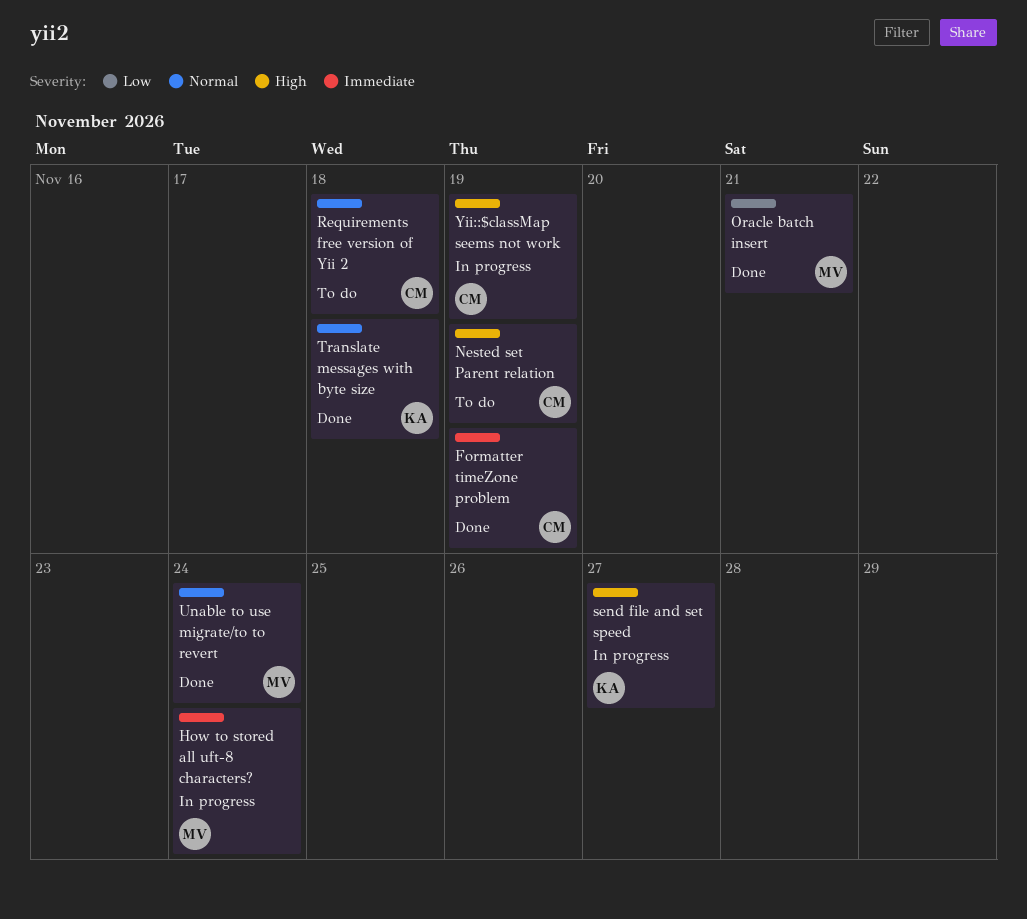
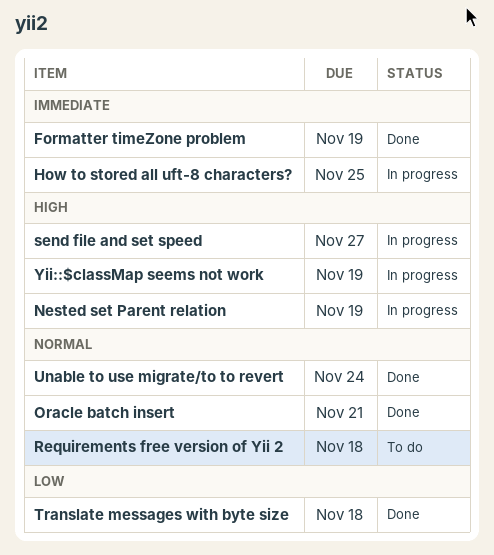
How to stored all uft-8 characters?, due: Nov 24 -> Nov 25
Nested set Parent relation, status: To do -> In progress
Oracle batch insert, priority: Low -> Normal
Translate messages with byte size, priority: Normal -> Low

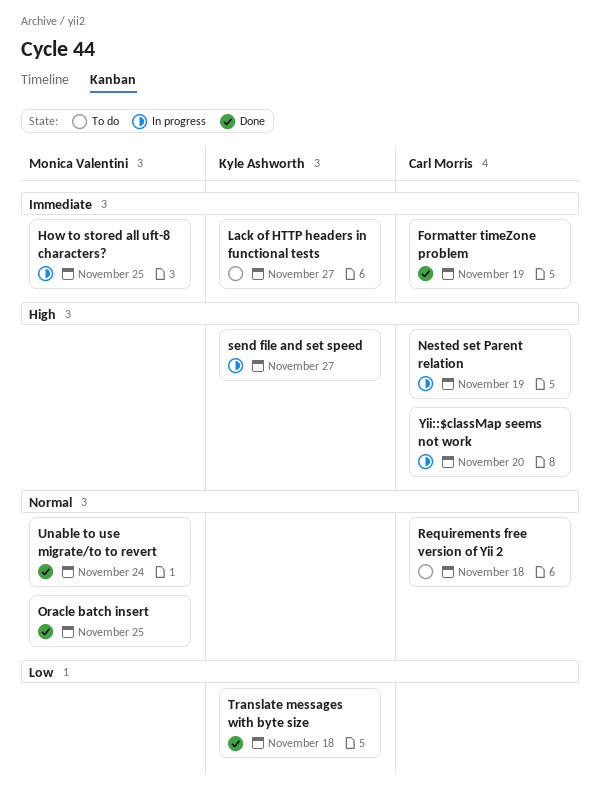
Lack of HTTP headers in functional tests: none -> present
Oracle batch insert, due: Nov 21 -> Nov 25
Yii::$classMap seems not work, due: Nov 19 -> Nov 20

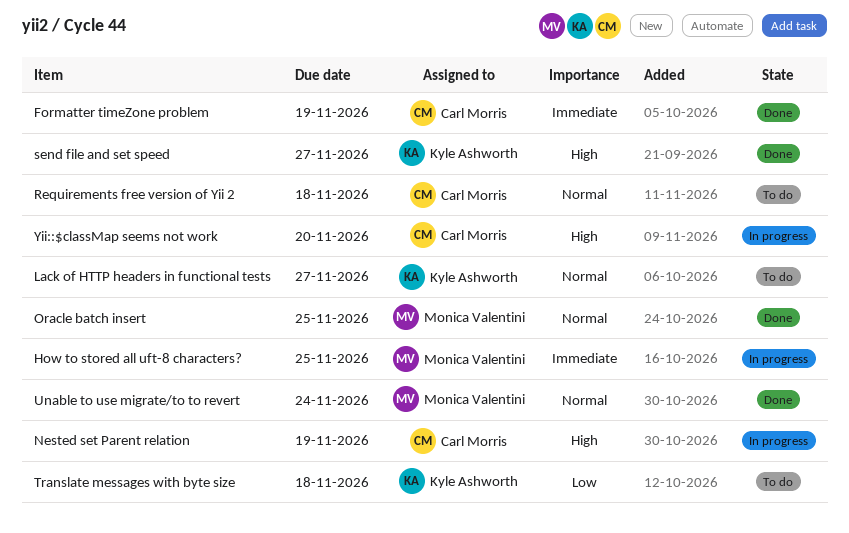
Lack of HTTP headers in functional tests, priority: Immediate -> Normal
send file and set speed, status: In progress -> Done
Translate messages with byte size, status: Done -> To do

